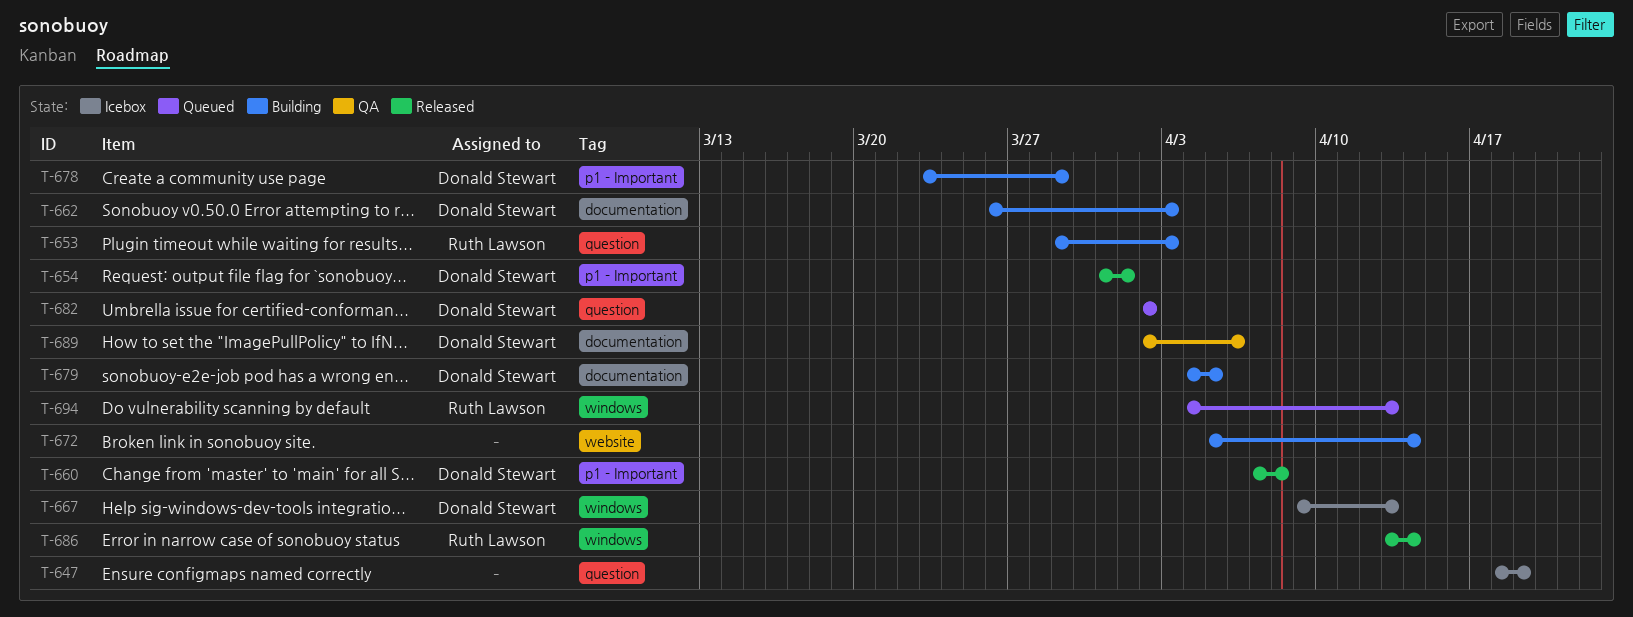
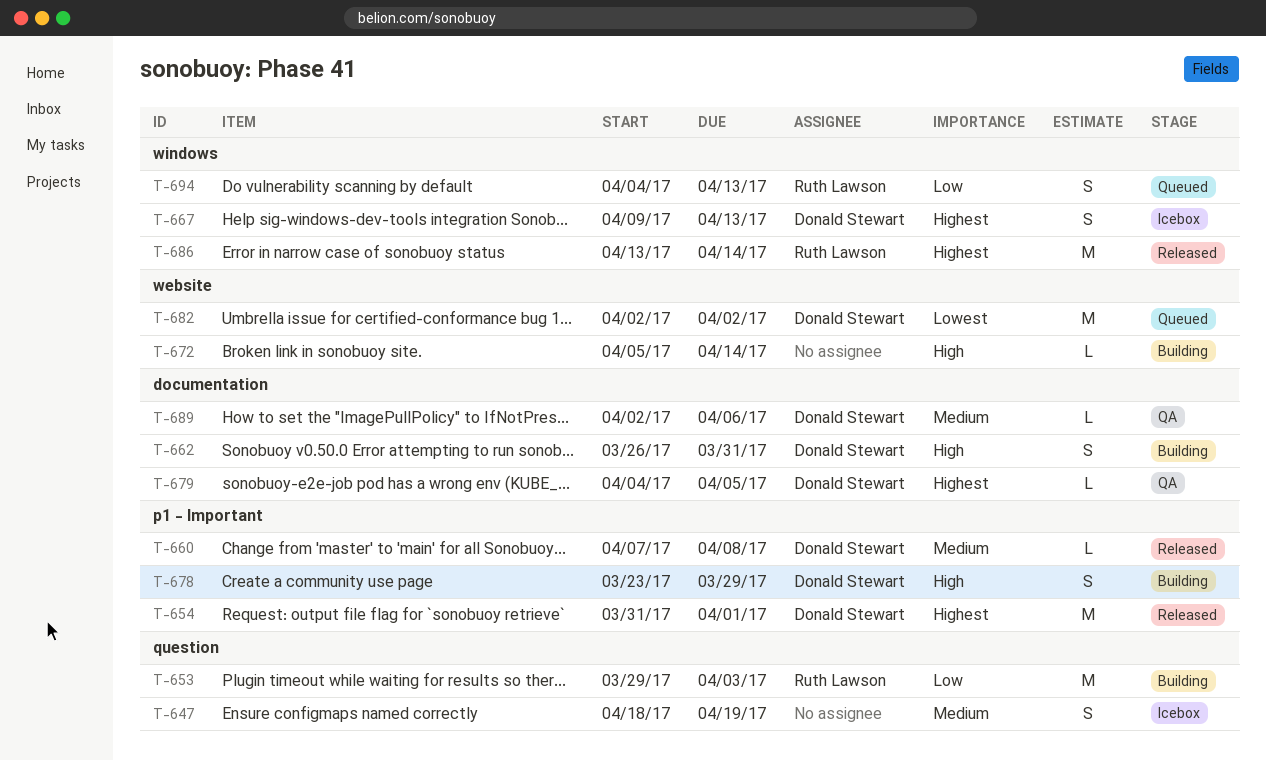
T-662, due: Apr 3 -> Mar 31
T-679, status: Building -> QA
T-682, label: question -> website

